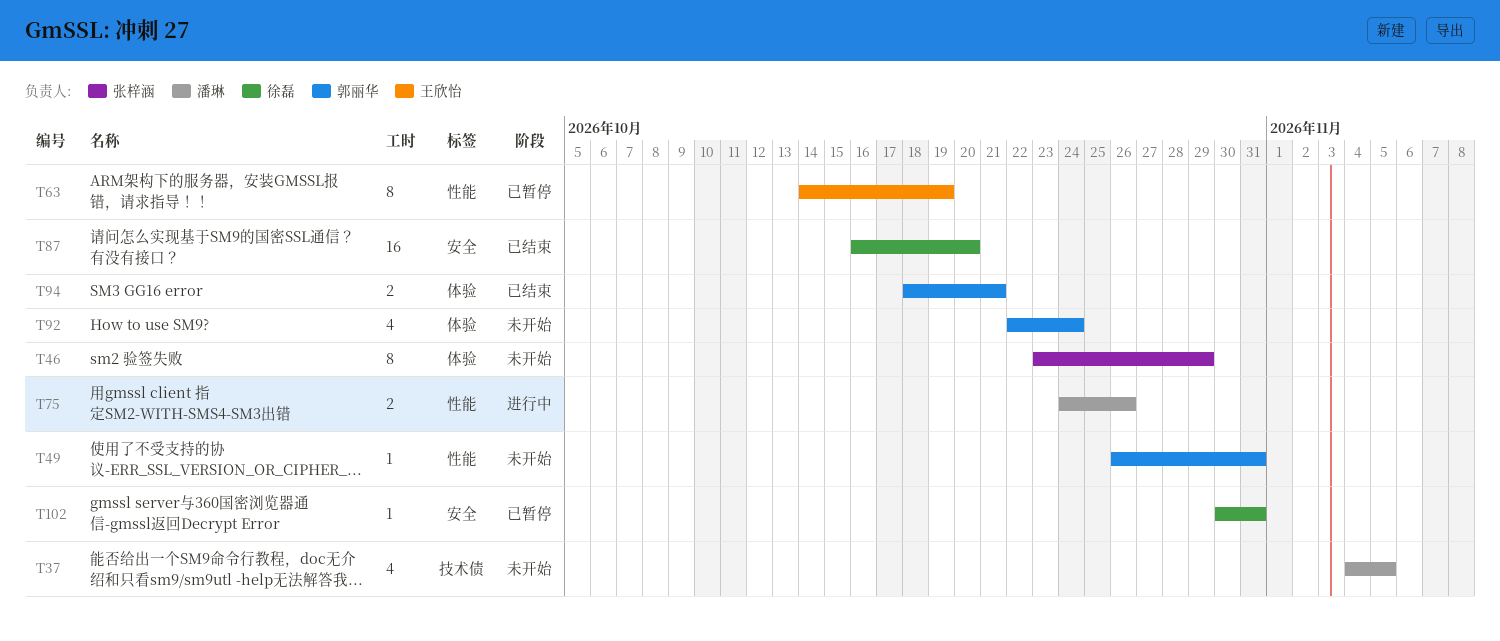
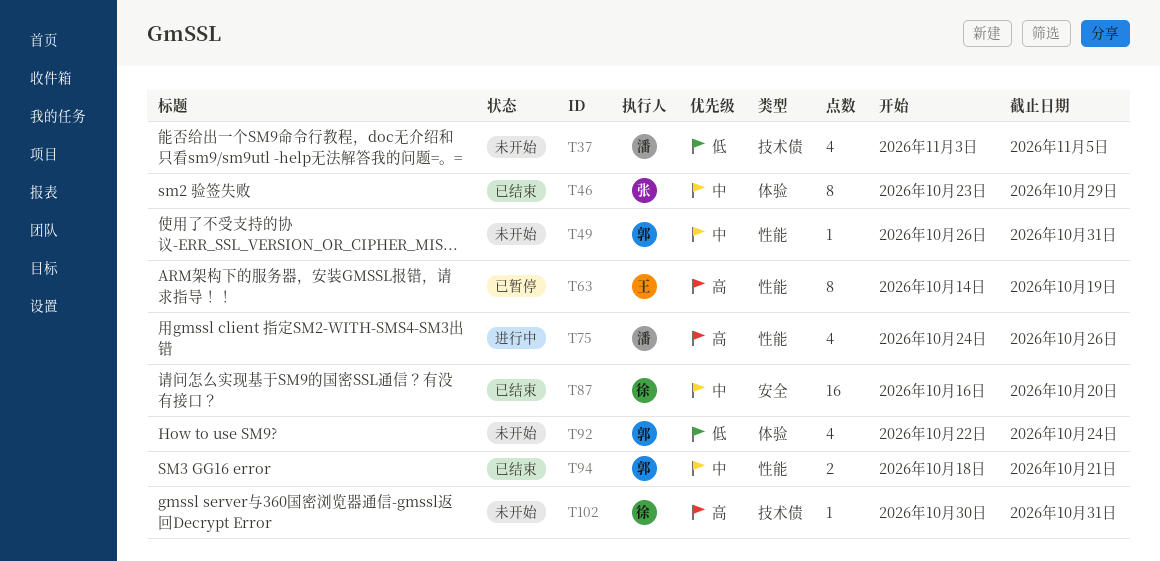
T37, start: Nov 4 -> Nov 3
T46, status: 未开始 -> 已结束
T75, estimate: 2 -> 4
T94, label: 体验 -> 性能
T102, status: 已暂停 -> 未开始
T102, label: 安全 -> 技术债

